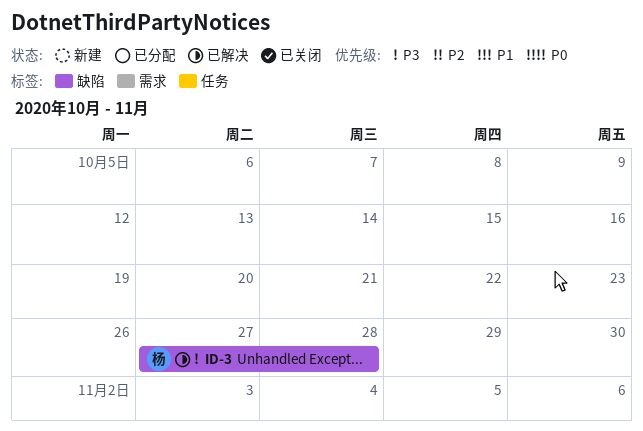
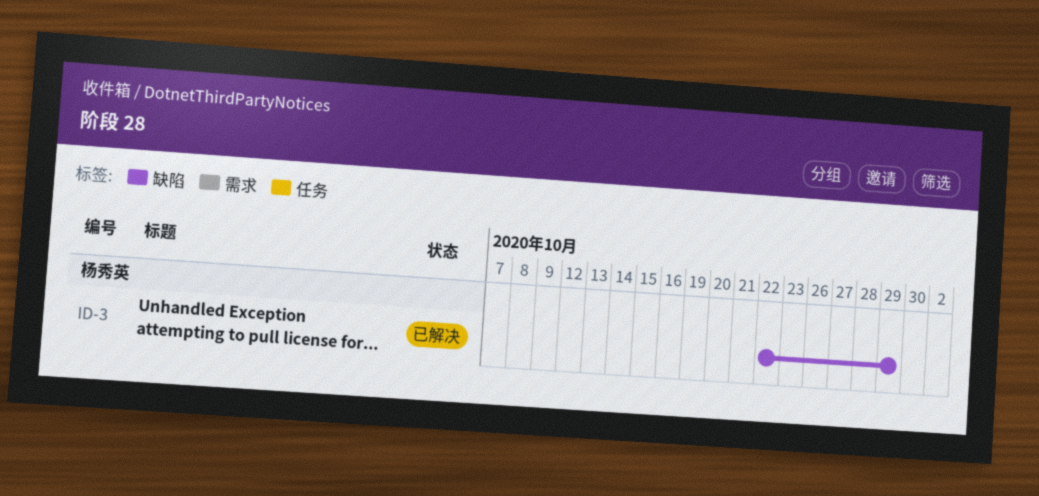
ID-3, start: Oct 27 -> Oct 22
ID-3, due: Oct 28 -> Oct 29

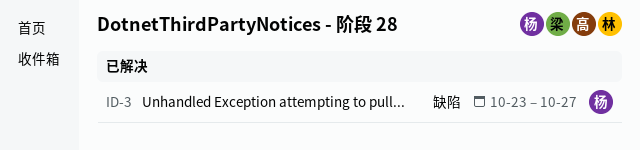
ID-3, start: Oct 22 -> Oct 23
ID-3, due: Oct 29 -> Oct 27

